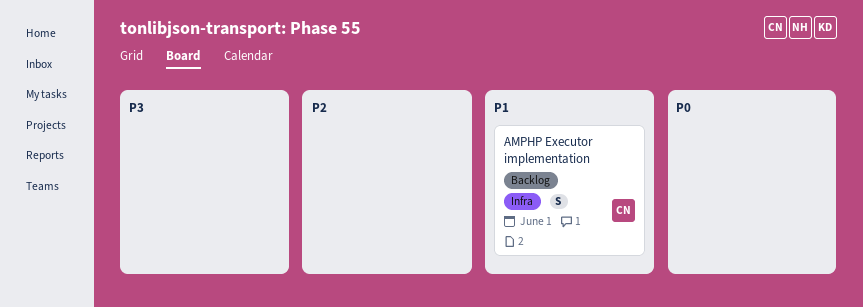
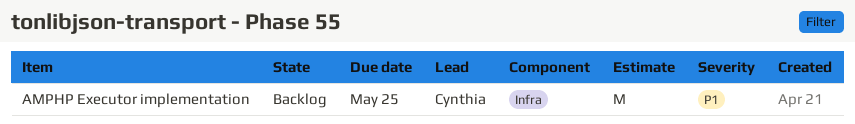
AMPHP Executor implementation, estimate: S -> M
AMPHP Executor implementation, due: Jun 1 -> May 25

